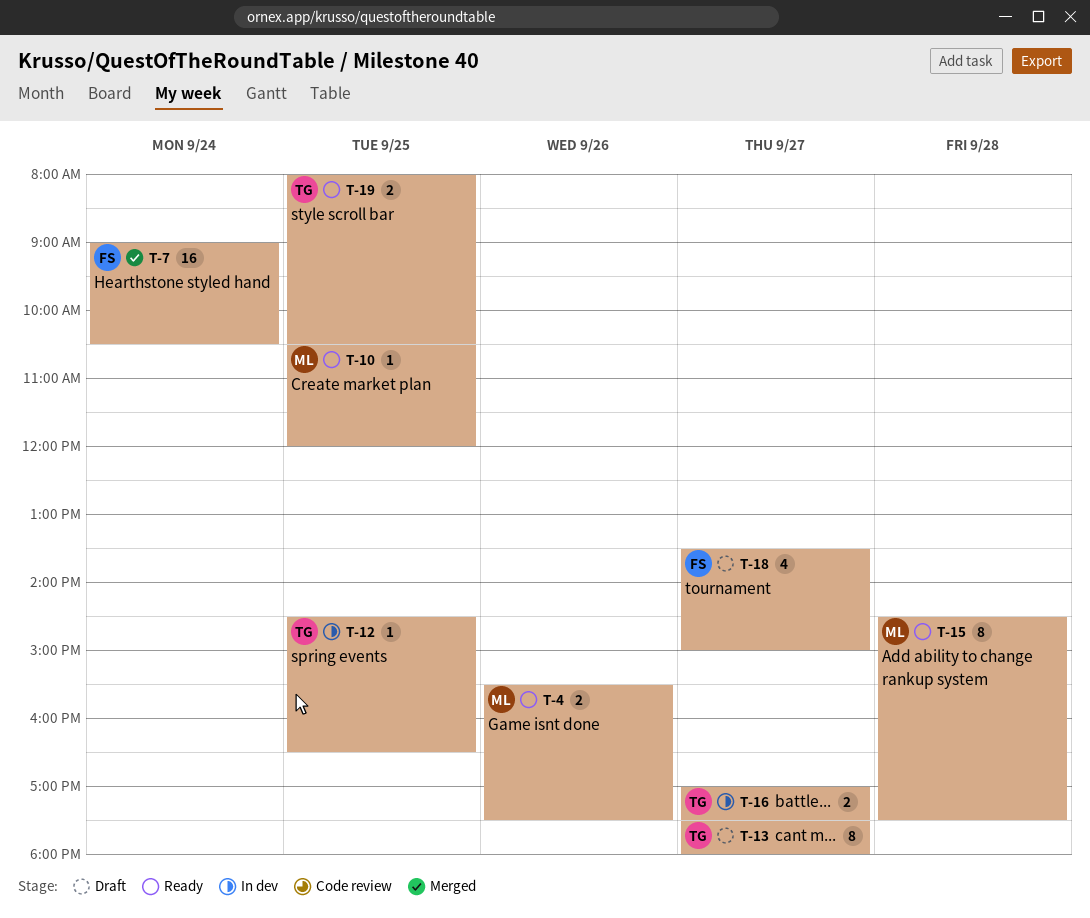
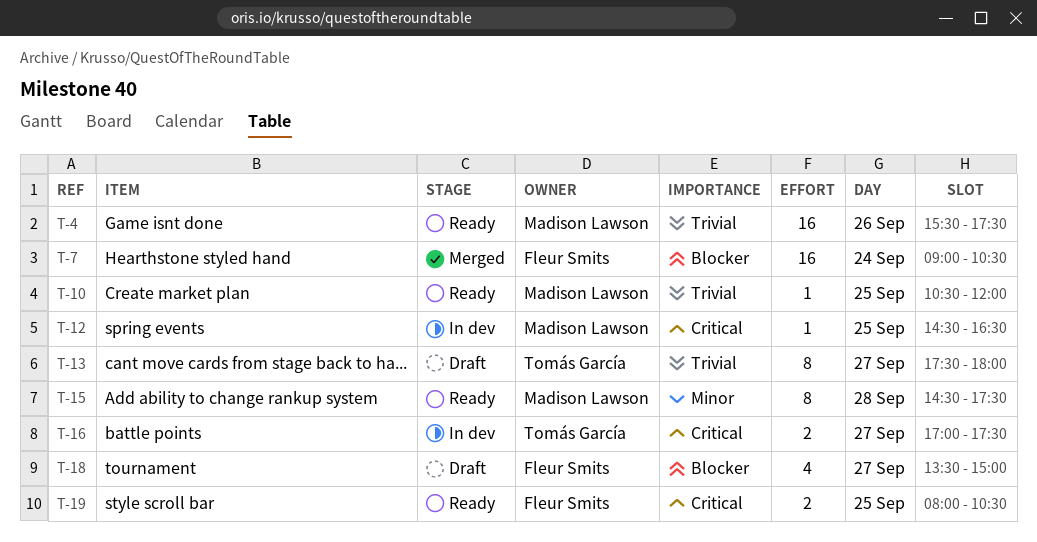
T-4, estimate: 2 -> 16
T-12, owner: Tomás García -> Madison Lawson
T-19, owner: Tomás García -> Fleur Smits

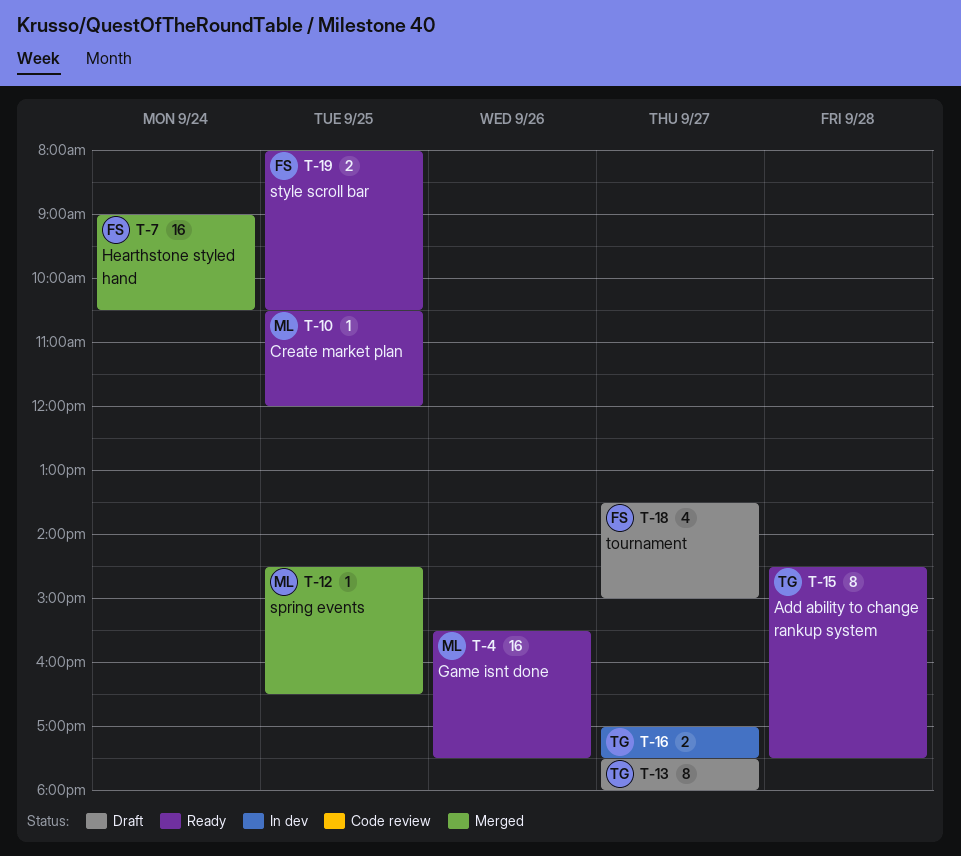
T-12, status: In dev -> Merged
T-15, owner: Madison Lawson -> Tomás García

